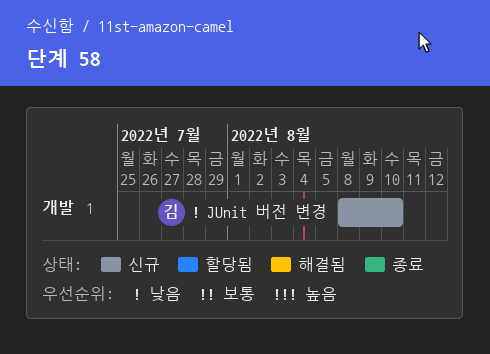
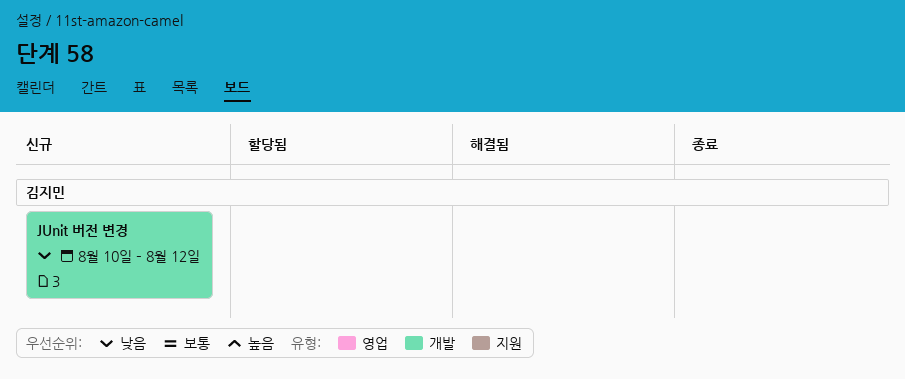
JUnit 버전 변경, start: Aug 8 -> Aug 10
JUnit 버전 변경, due: Aug 10 -> Aug 12

